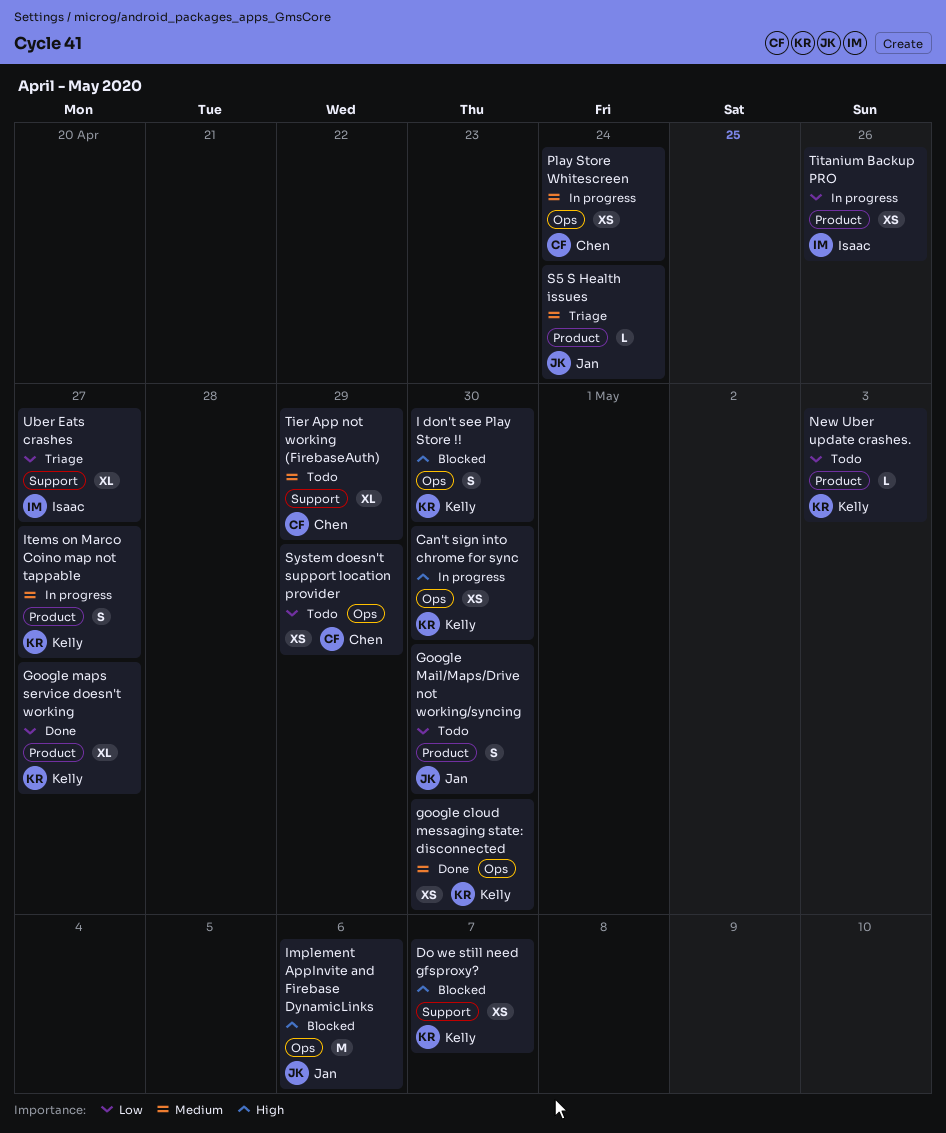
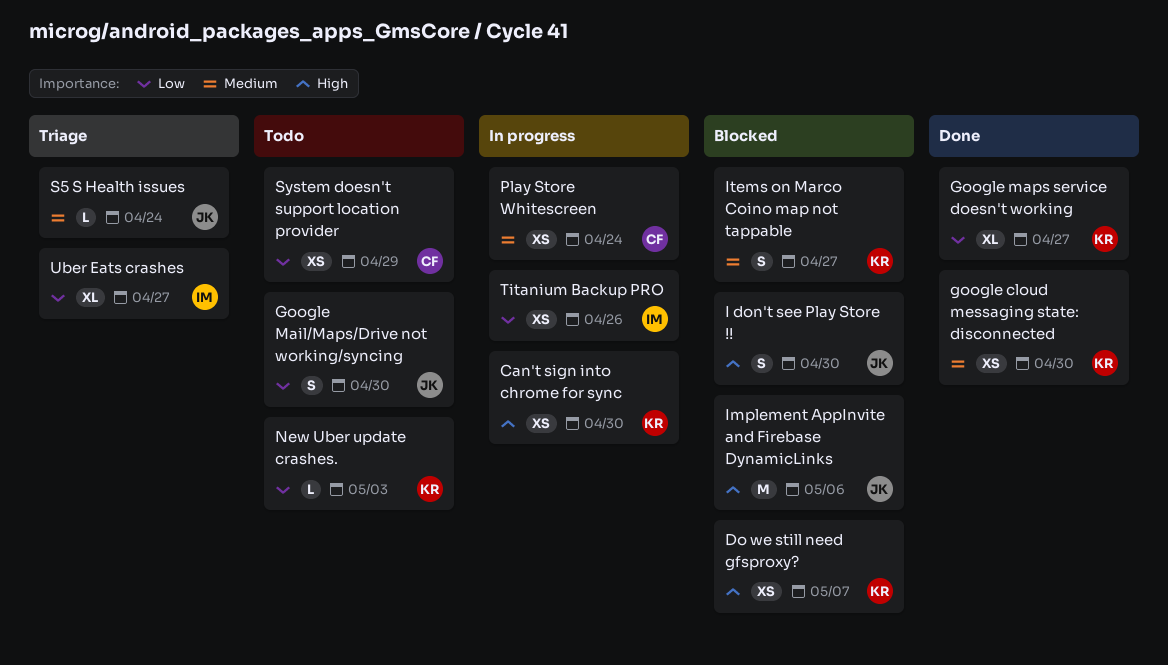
I don't see Play Store !!, owner: Kelly -> Jan
Items on Marco Coino map not tappable, status: In progress -> Blocked
Tier App not working (FirebaseAuth): present -> none

